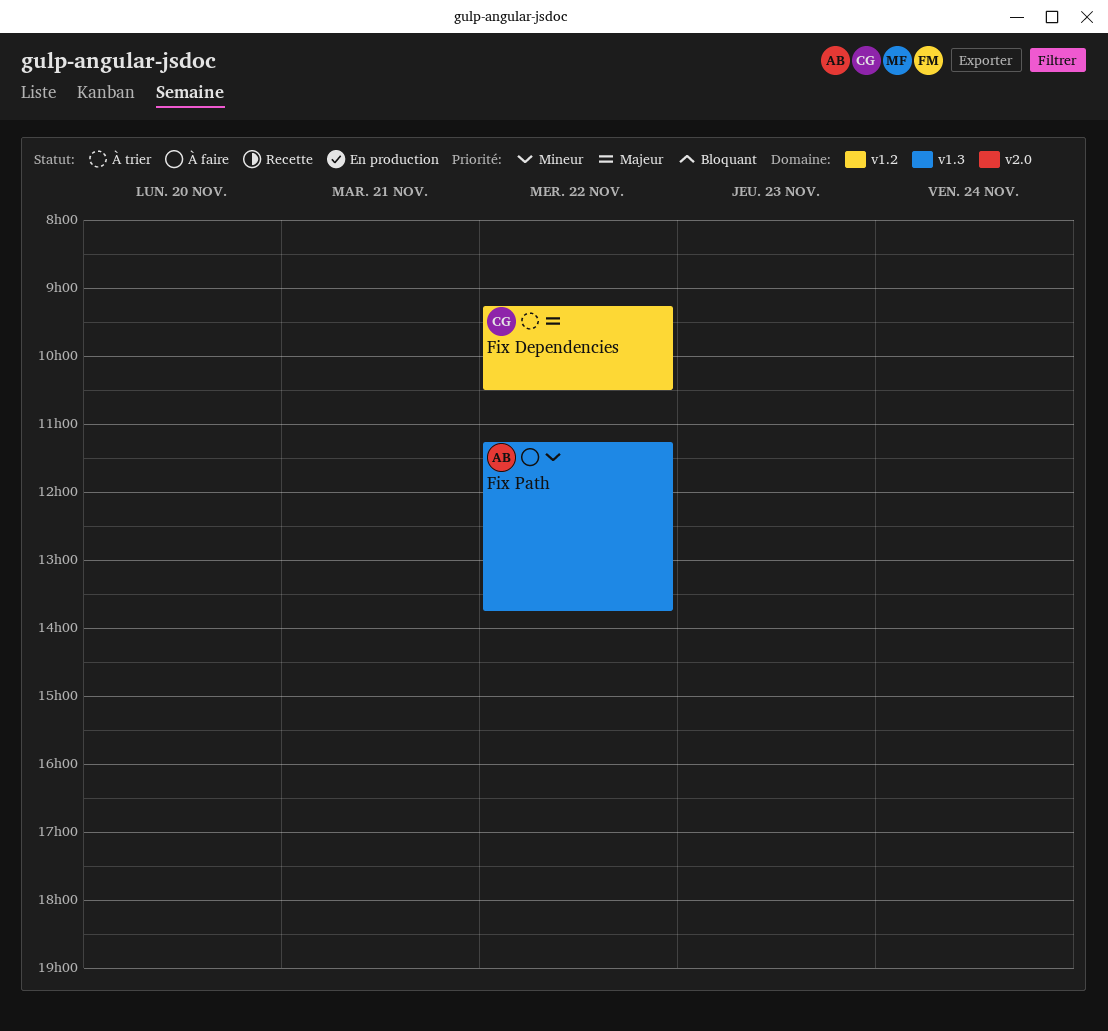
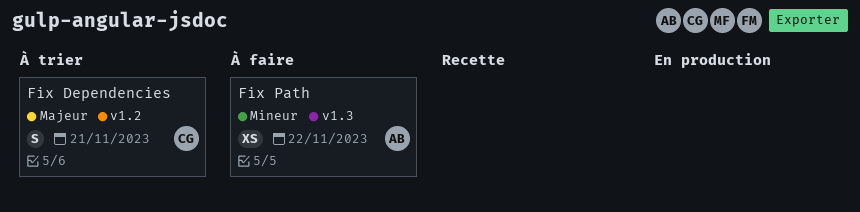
Fix Dependencies, day: Nov 22 -> Nov 21

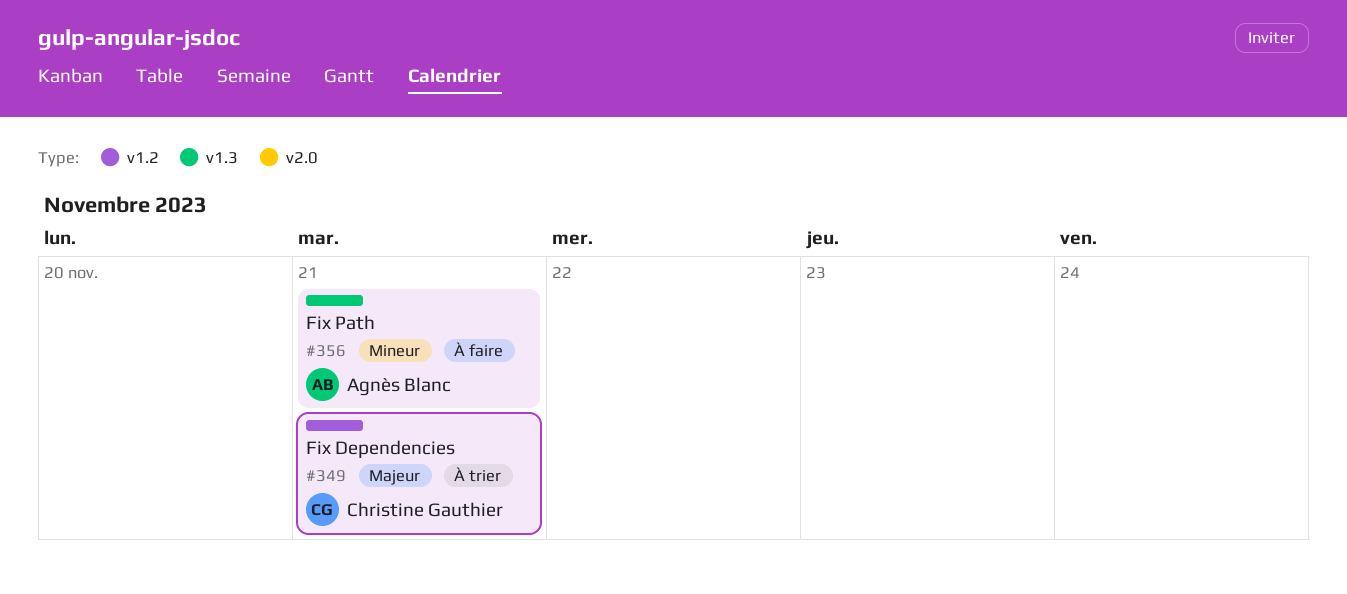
Fix Path, day: Nov 22 -> Nov 21

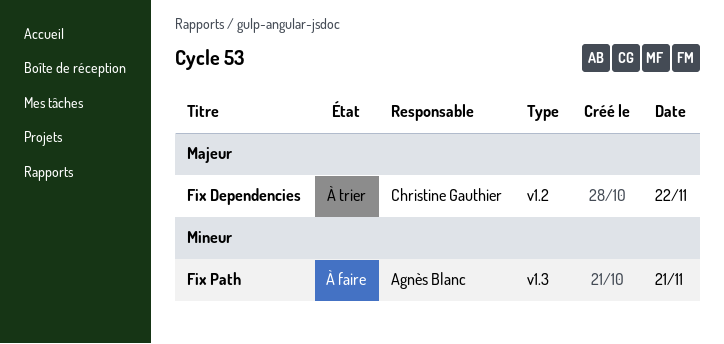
Fix Dependencies, day: Nov 21 -> Nov 22

